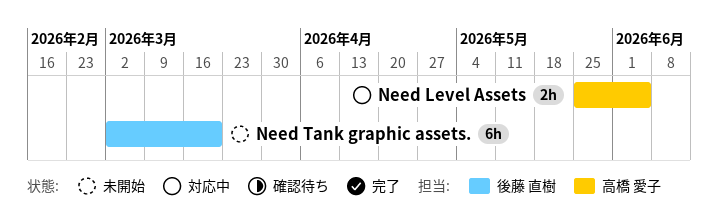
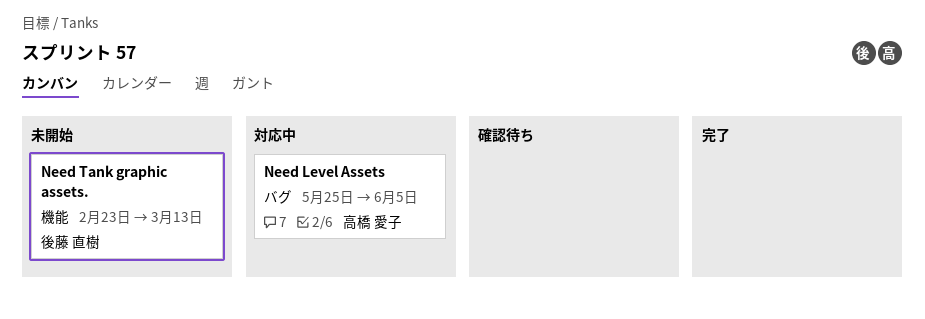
Need Tank graphic assets., start: Mar 2 -> Feb 23
Need Tank graphic assets., due: Mar 20 -> Mar 13

